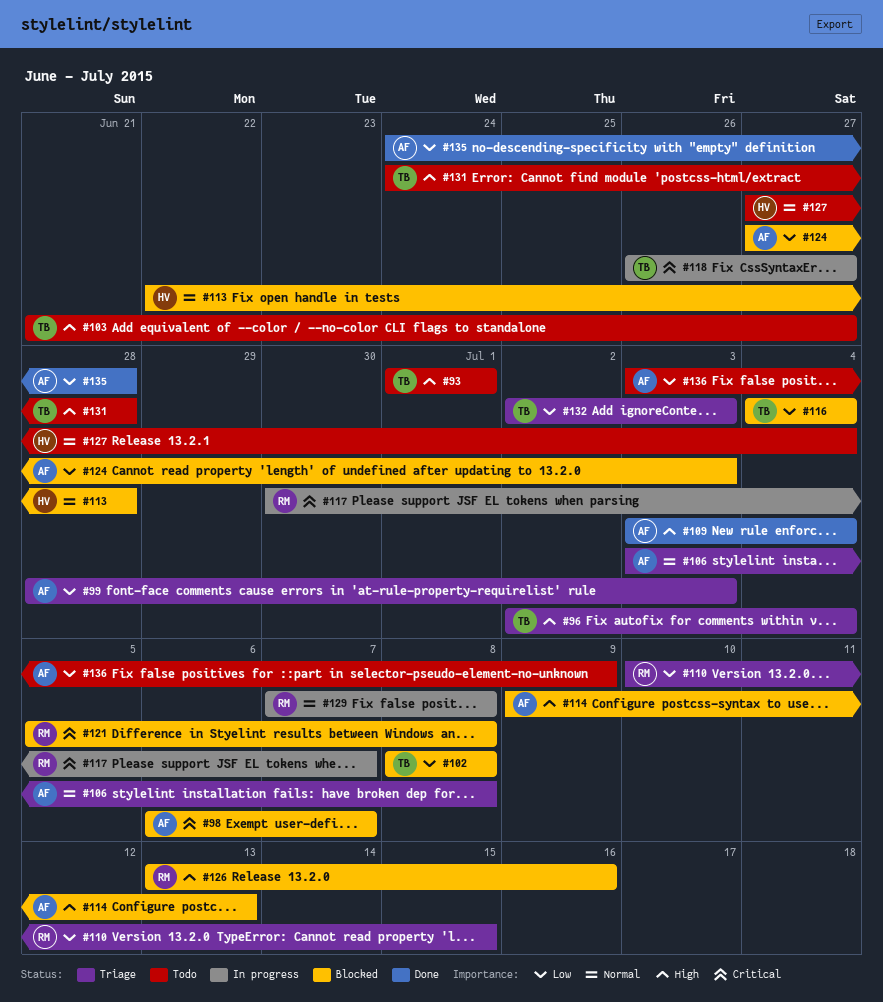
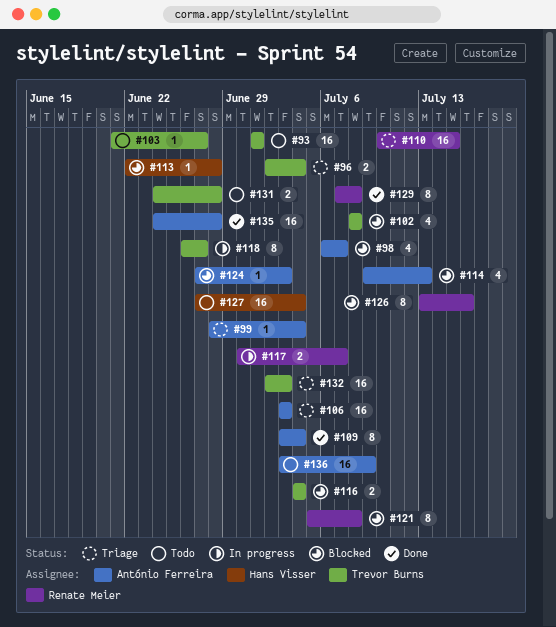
#99, due: Jul 3 -> Jul 4
#106, due: Jul 8 -> Jul 3
#129, status: In progress -> Done

